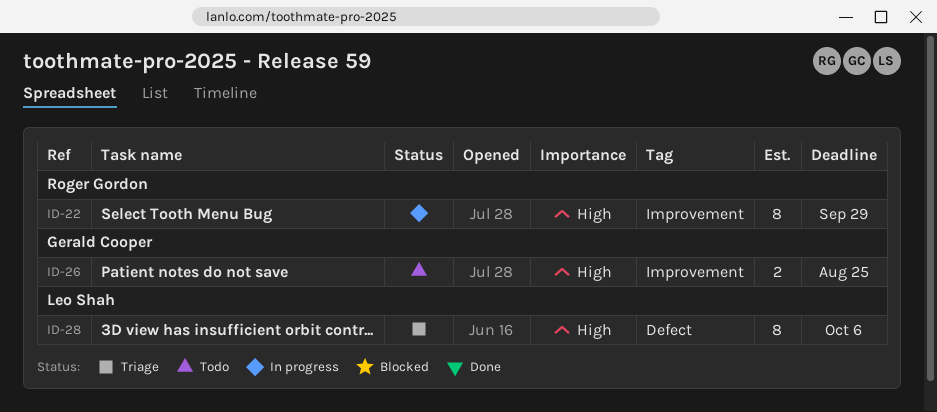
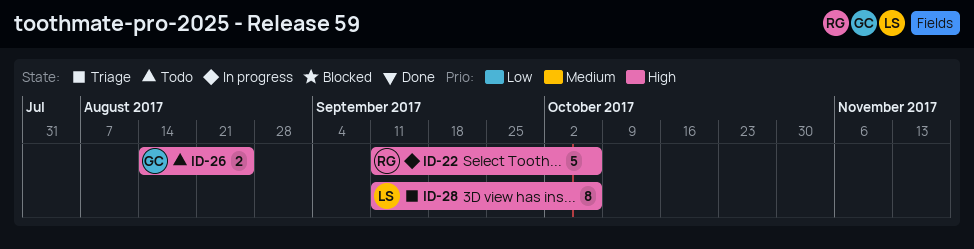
ID-22, estimate: 8 -> 5
ID-22, due: Sep 29 -> Oct 6

